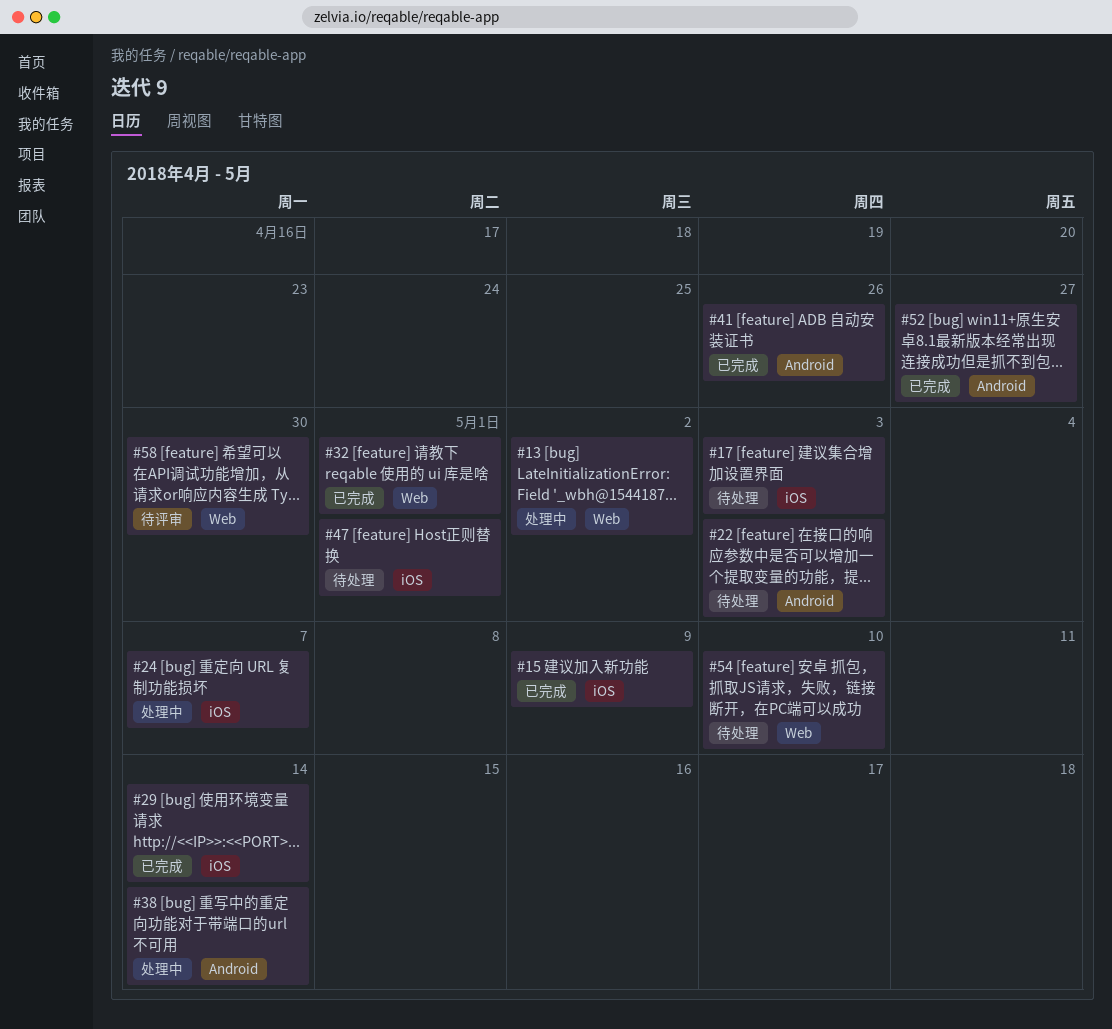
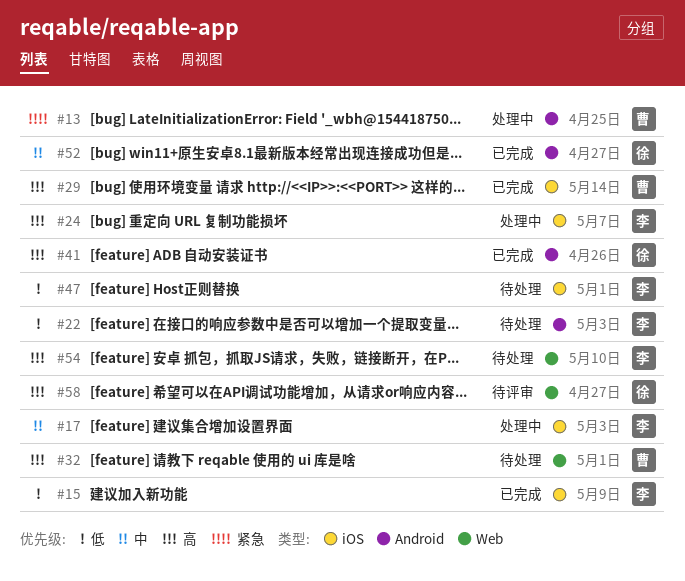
#13, label: Web -> Android
#13, due: May 2 -> Apr 25
#17, status: 待处理 -> 处理中
#32, status: 已完成 -> 待处理
#38: present -> none
#58, due: Apr 30 -> Apr 27

